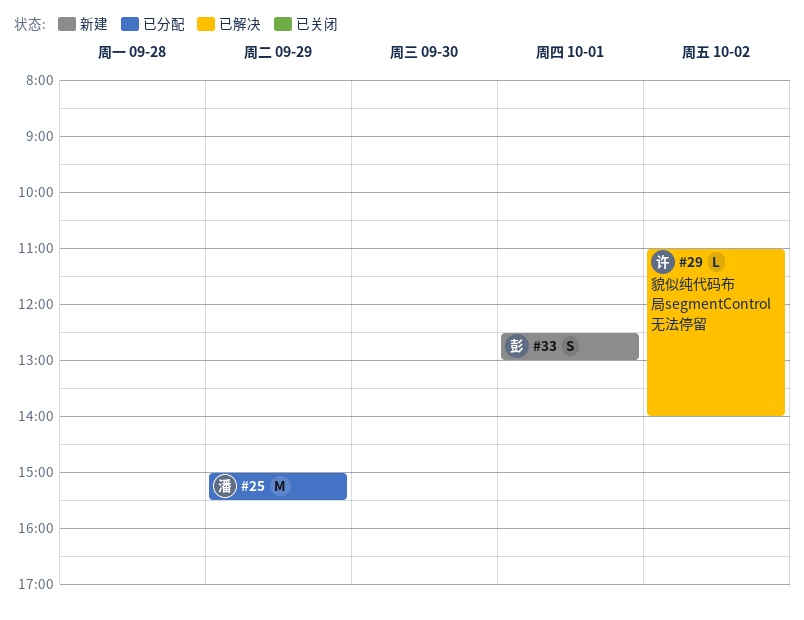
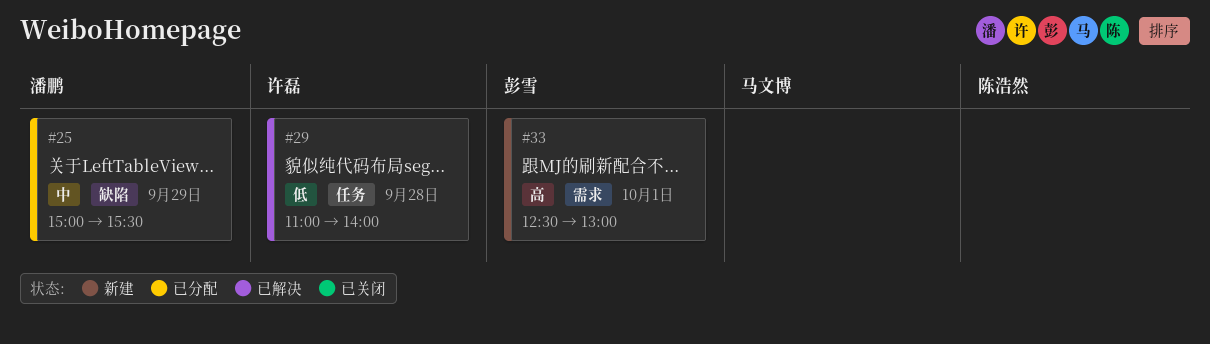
#29, day: Oct 2 -> Sep 28

